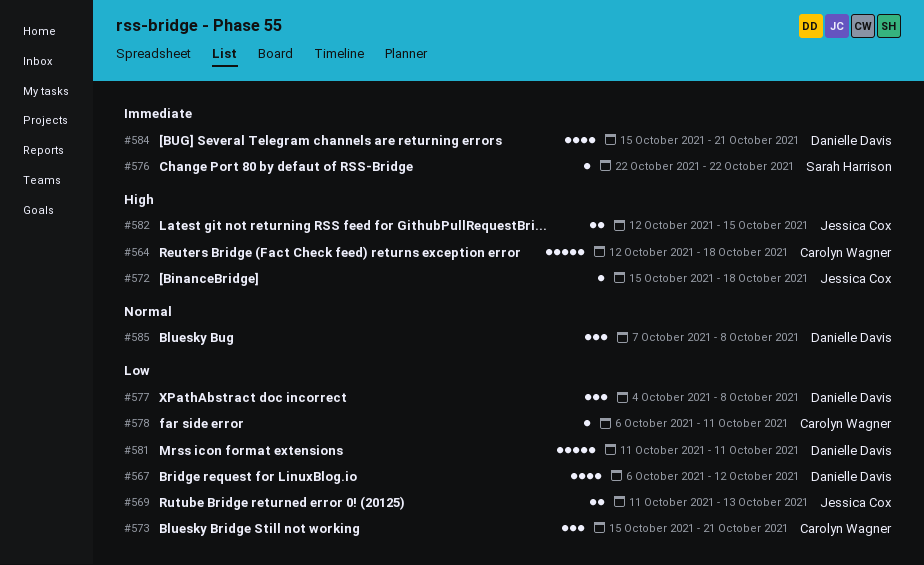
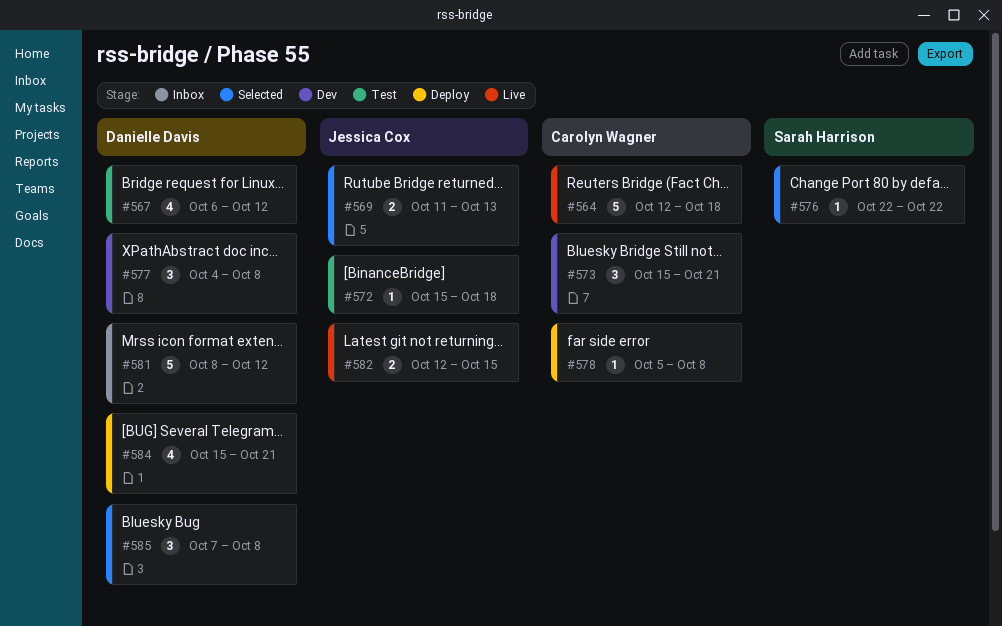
#578, start: Oct 6 -> Oct 5
#578, due: Oct 11 -> Oct 8
#581, start: Oct 11 -> Oct 8
#581, due: Oct 11 -> Oct 12

